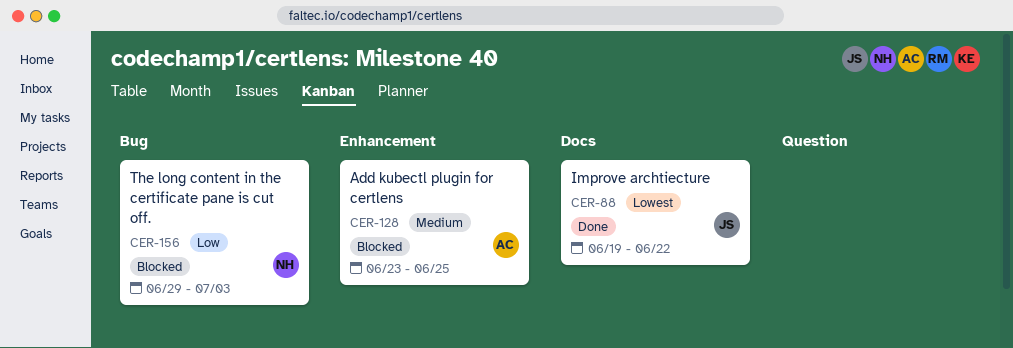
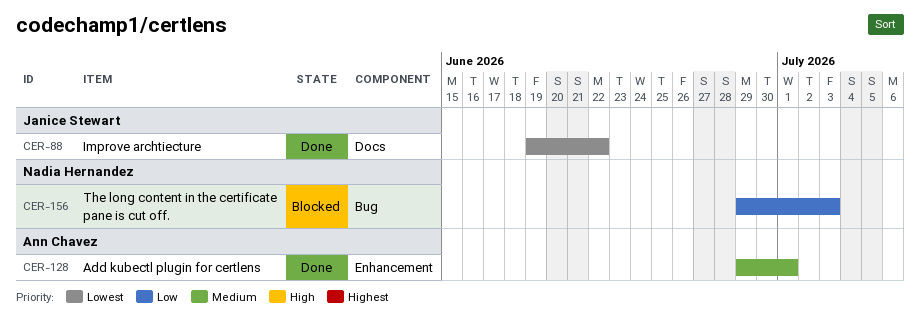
CER-128, status: Blocked -> Done
CER-128, start: Jun 23 -> Jun 29
CER-128, due: Jun 25 -> Jul 1

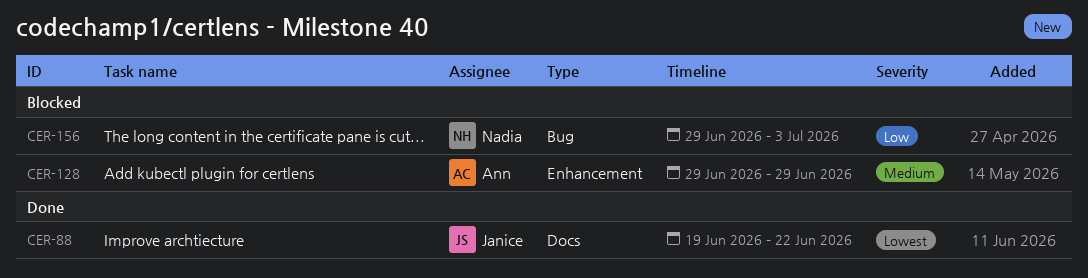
CER-128, status: Done -> Blocked
CER-128, due: Jul 1 -> Jun 29

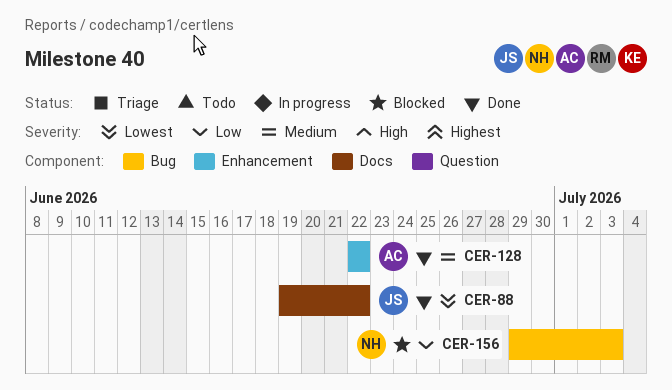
CER-128, status: Blocked -> Done
CER-128, start: Jun 29 -> Jun 22
CER-128, due: Jun 29 -> Jun 22

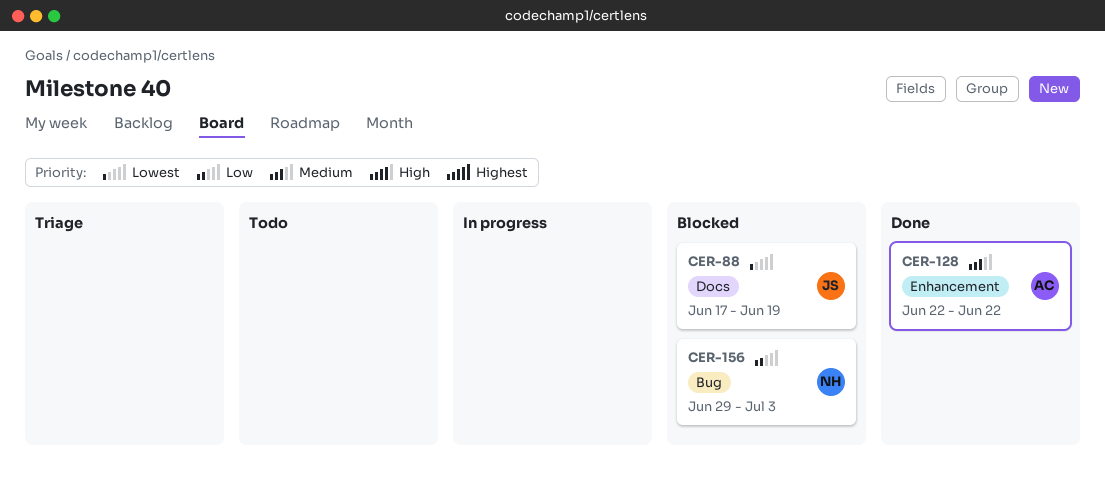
CER-88, status: Done -> Blocked
CER-88, start: Jun 19 -> Jun 17
CER-88, due: Jun 22 -> Jun 19

